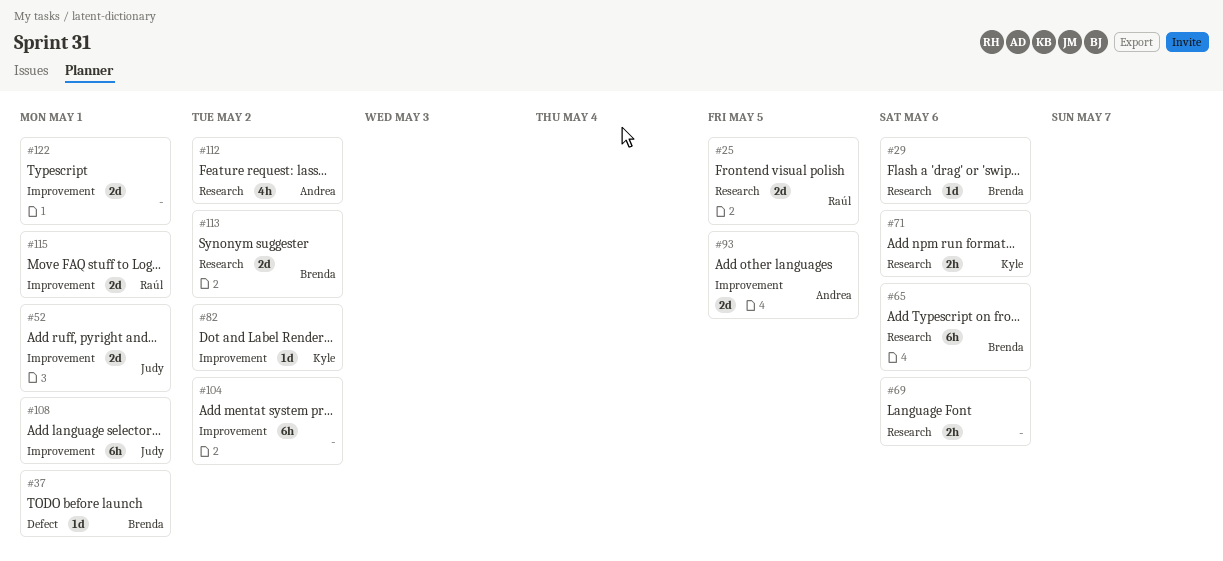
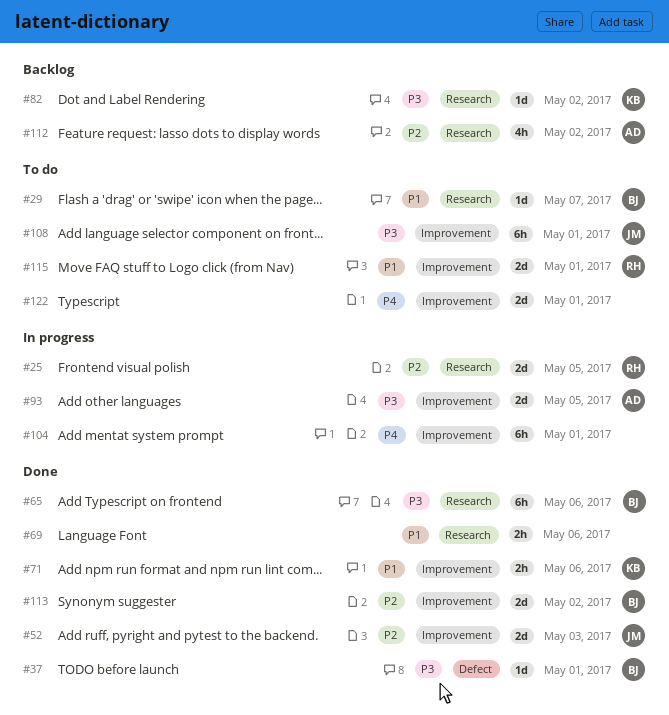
#29, due: May 6 -> May 7
#52, due: May 1 -> May 3
#71, label: Research -> Improvement
#82, label: Improvement -> Research
#104, due: May 2 -> May 1
#113, label: Research -> Improvement

